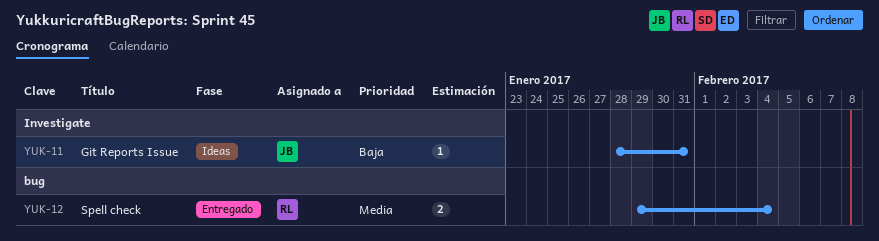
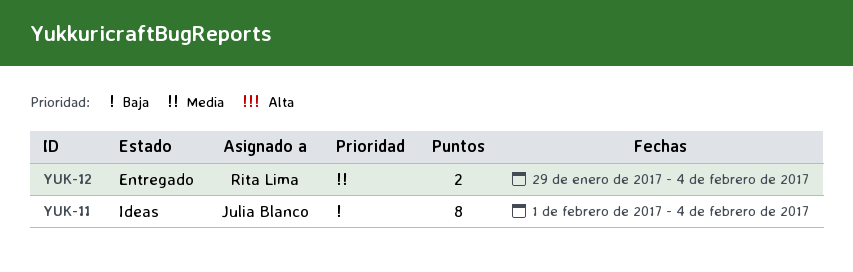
YUK-11, estimate: 1 -> 8
YUK-11, start: Jan 28 -> Feb 1
YUK-11, due: Jan 31 -> Feb 4

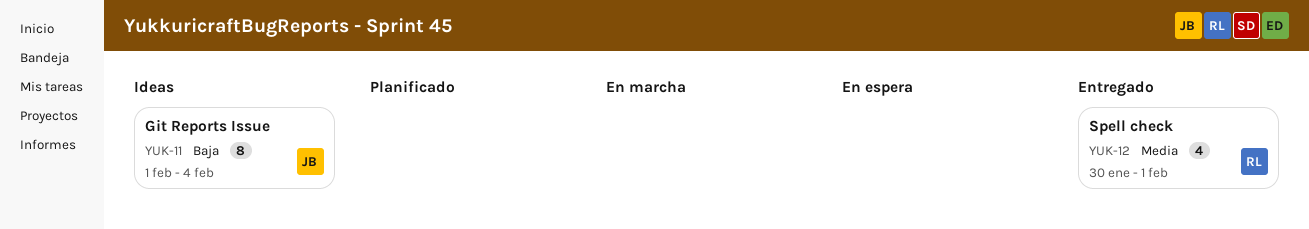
YUK-12, estimate: 2 -> 4
YUK-12, start: Jan 29 -> Jan 30
YUK-12, due: Feb 4 -> Feb 1

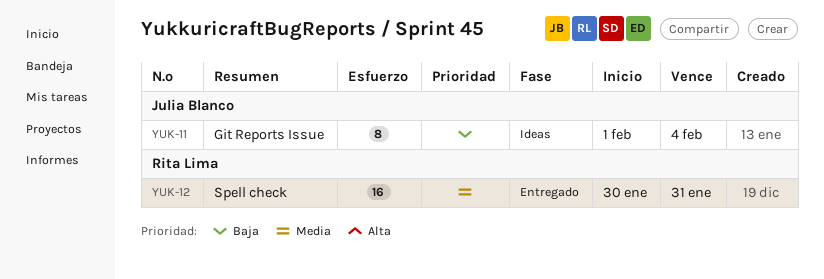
YUK-12, estimate: 4 -> 16
YUK-12, due: Feb 1 -> Jan 31

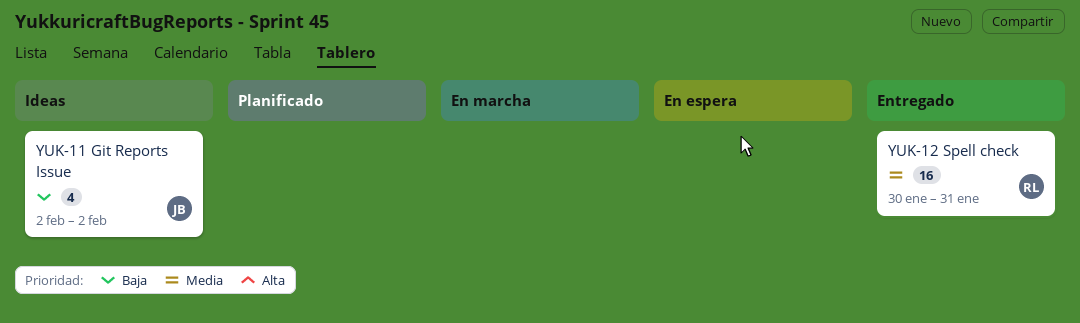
YUK-11, estimate: 8 -> 4
YUK-11, start: Feb 1 -> Feb 2
YUK-11, due: Feb 4 -> Feb 2

